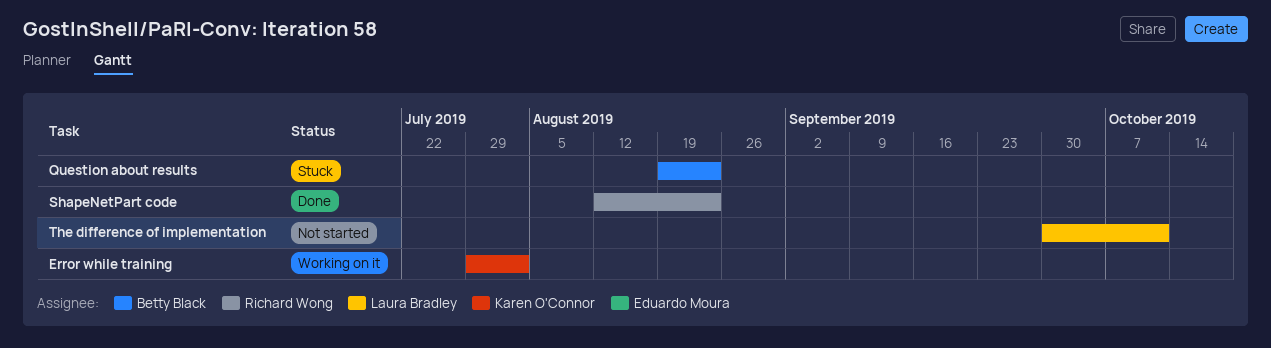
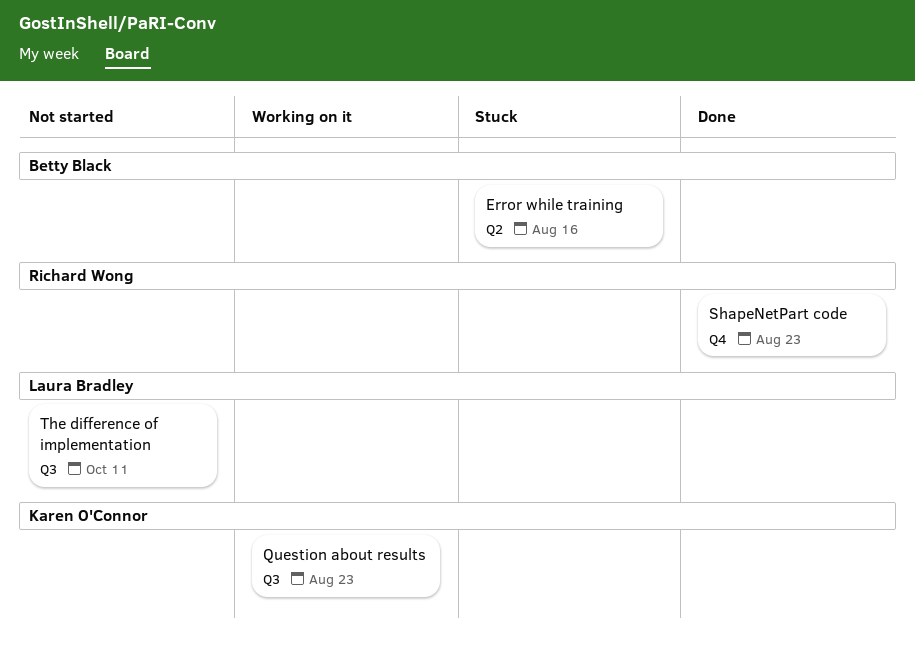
Error while training, status: Working on it -> Stuck
Error while training, owner: Karen O'Connor -> Betty Black
Error while training, due: Aug 2 -> Aug 16
Question about results, status: Stuck -> Working on it
Question about results, owner: Betty Black -> Karen O'Connor

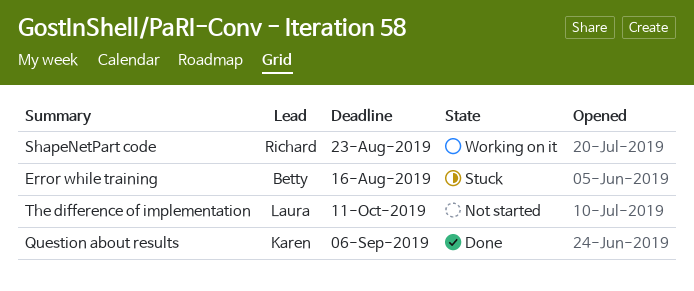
Question about results, status: Working on it -> Done
Question about results, due: Aug 23 -> Sep 6
ShapeNetPart code, status: Done -> Working on it

